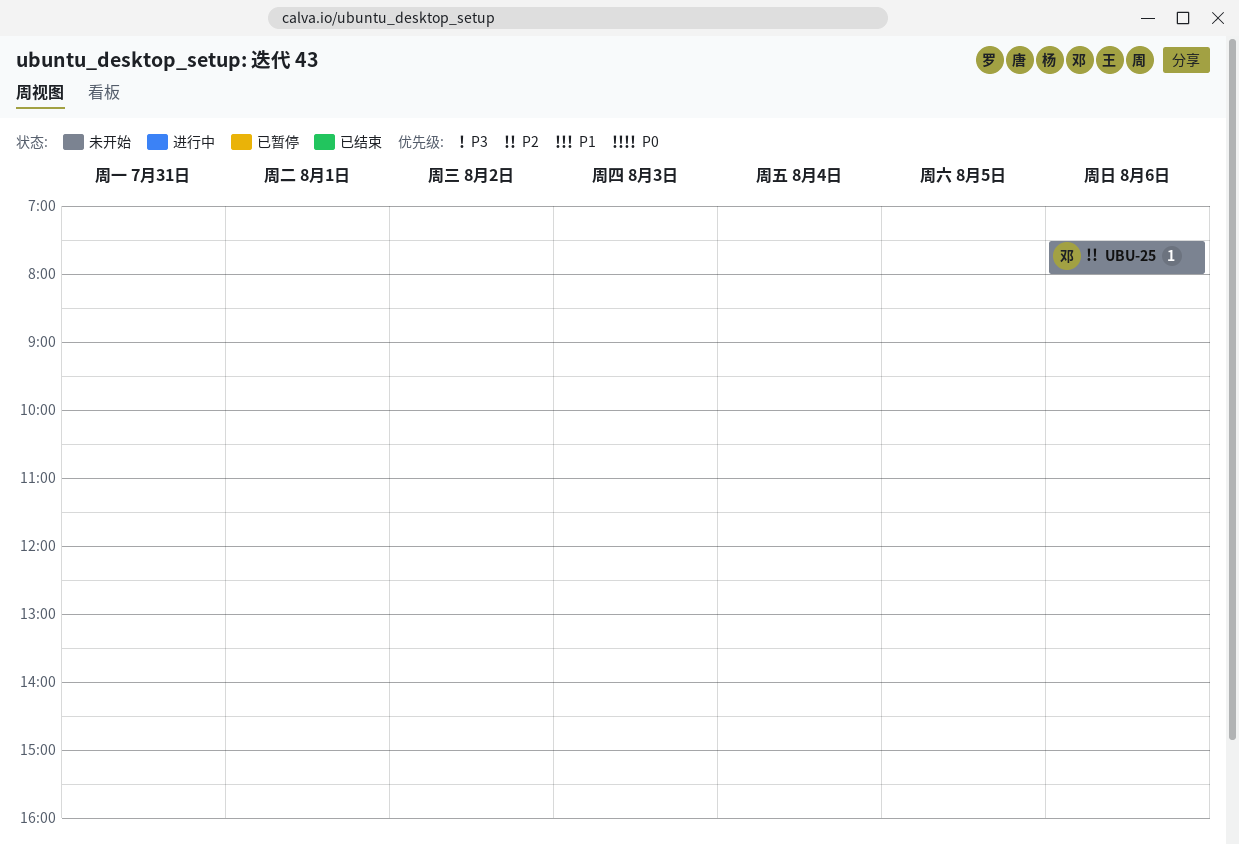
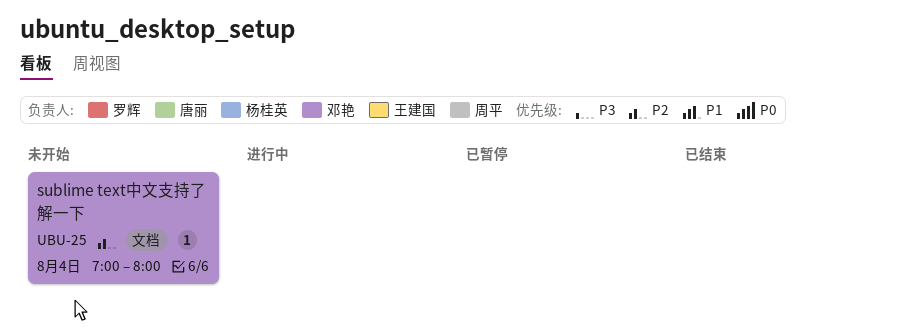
UBU-25, day: Aug 6 -> Aug 4
UBU-25, begins: 07:30 -> 07:00

